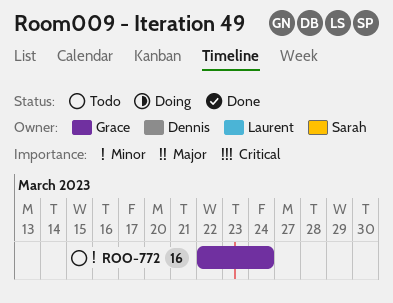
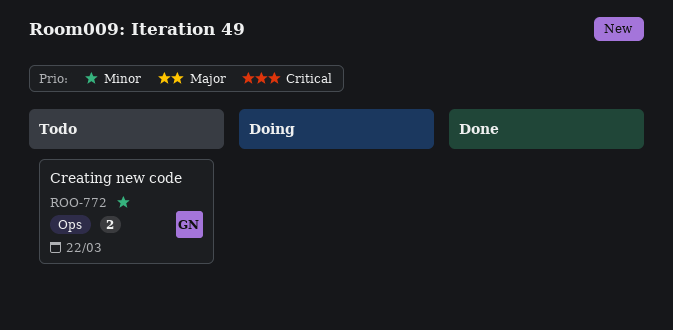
ROO-772, estimate: 16 -> 2
ROO-772, due: Mar 24 -> Mar 22

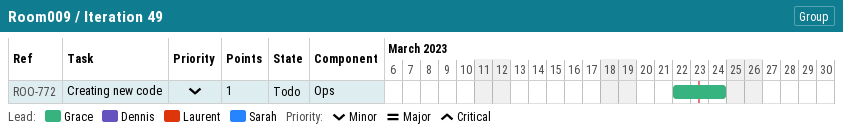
ROO-772, estimate: 2 -> 1
ROO-772, due: Mar 22 -> Mar 24

